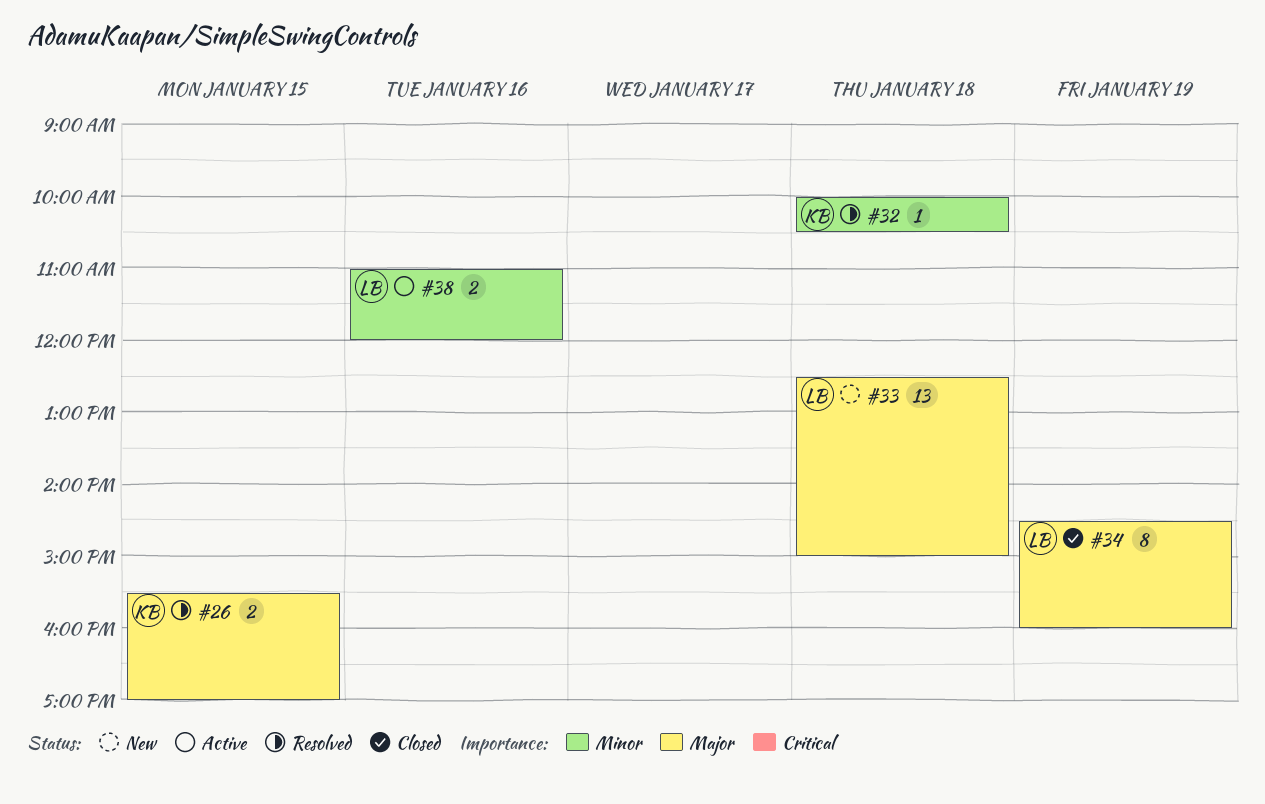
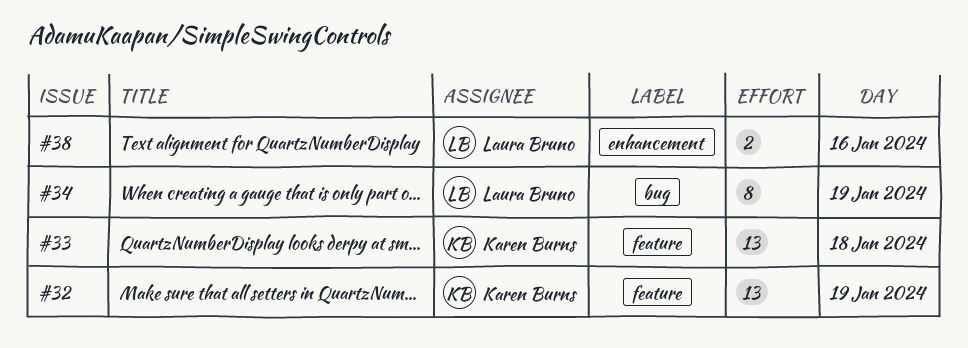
#26: present -> none
#32, estimate: 1 -> 13
#32, day: Jan 18 -> Jan 19
#33, owner: Laura Bruno -> Karen Burns

